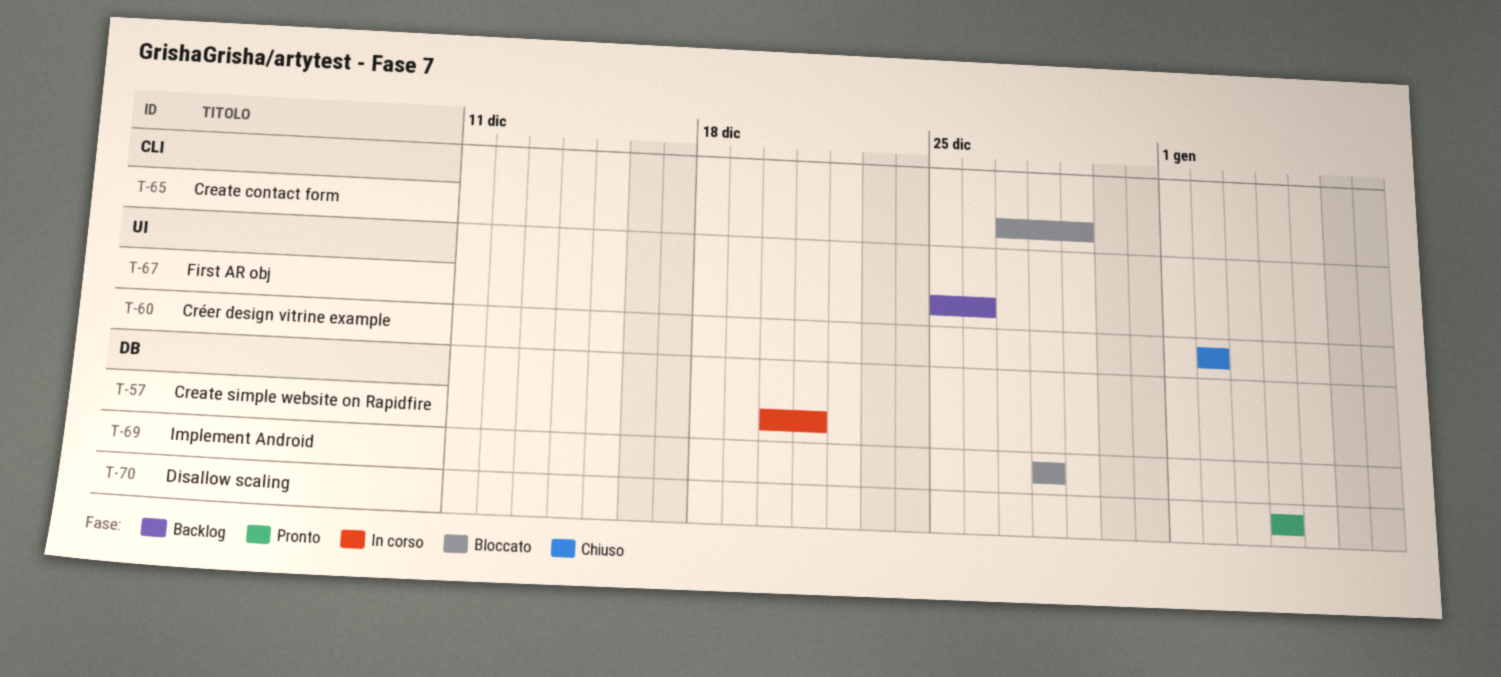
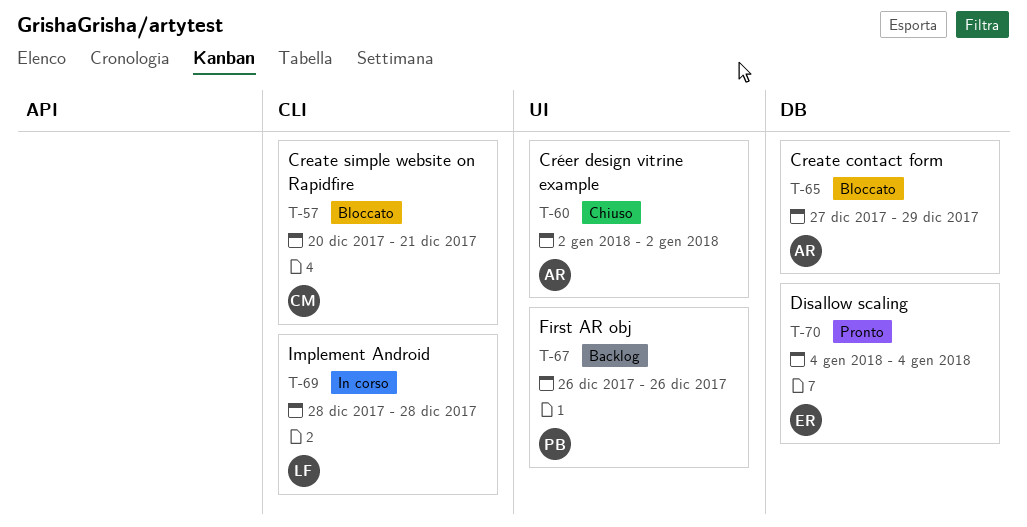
T-57, status: In corso -> Bloccato
T-57, label: DB -> CLI
T-65, label: CLI -> DB
T-67, start: Dec 25 -> Dec 26
T-69, status: Bloccato -> In corso
T-69, label: DB -> CLI

